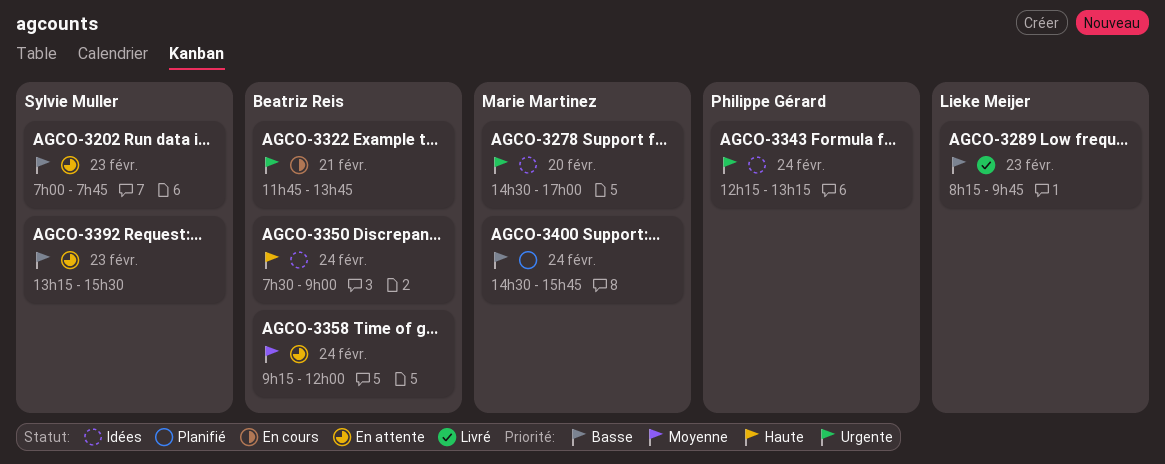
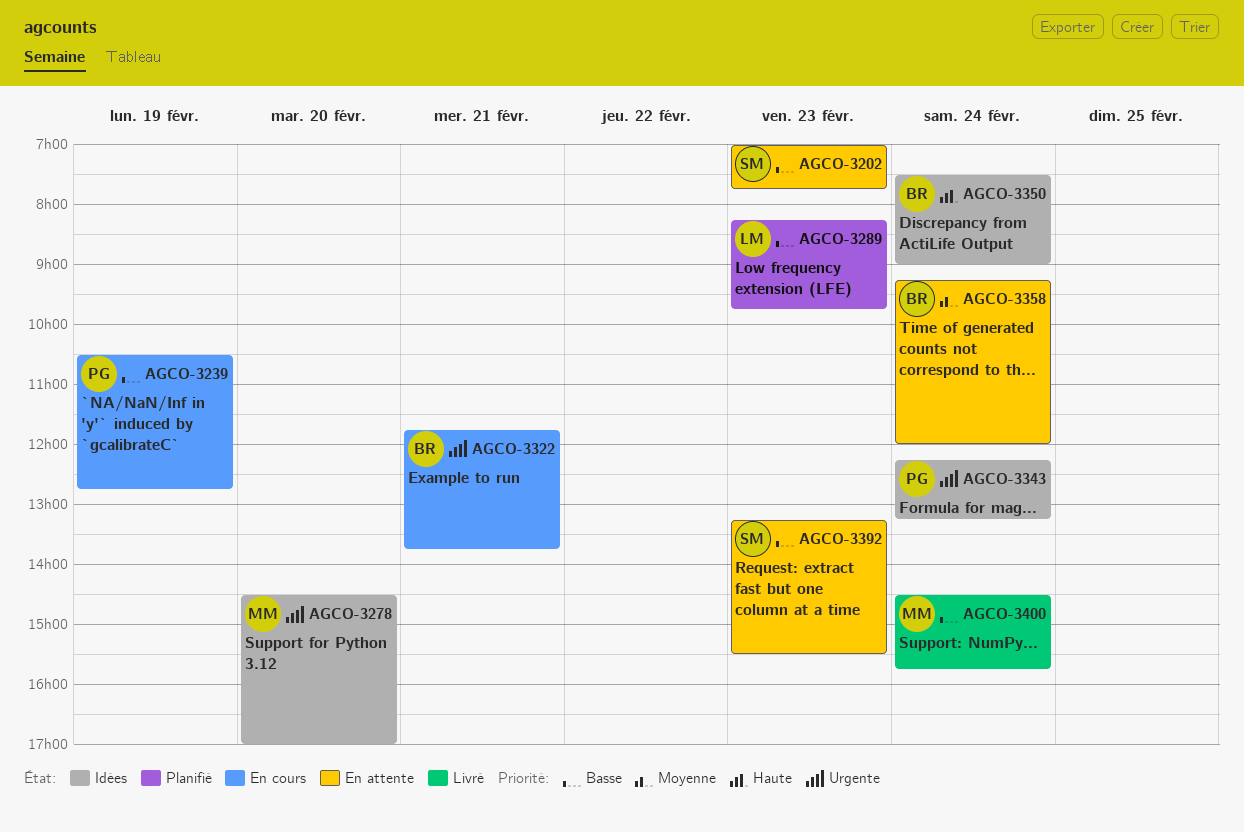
AGCO-3239: none -> present
AGCO-3289, status: Livré -> Planifié
AGCO-3400, status: Planifié -> Livré

